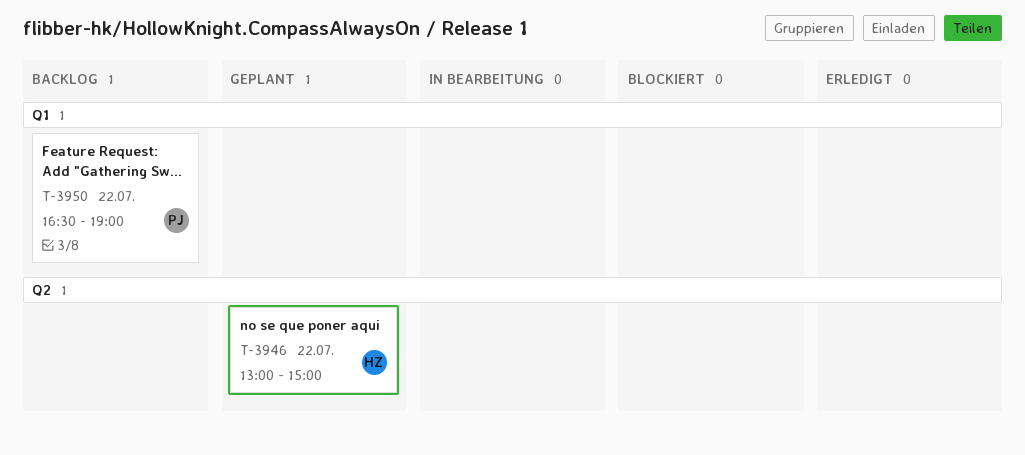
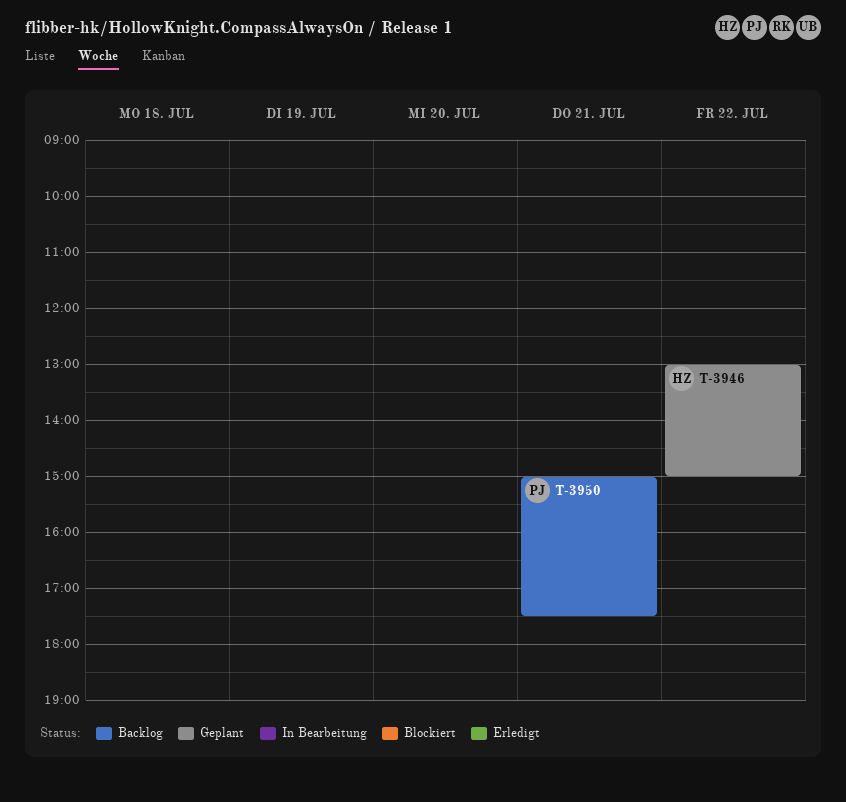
T-3950, day: Jul 22 -> Jul 21
T-3950, begins: 16:30 -> 15:00
T-3950, ends: 19:00 -> 17:30

